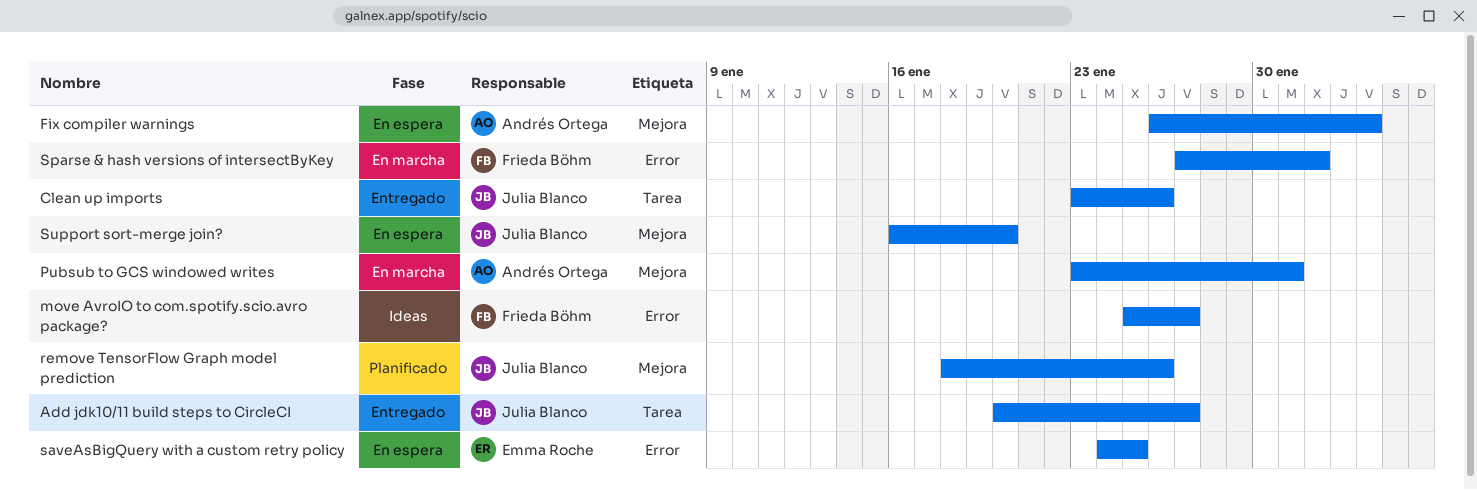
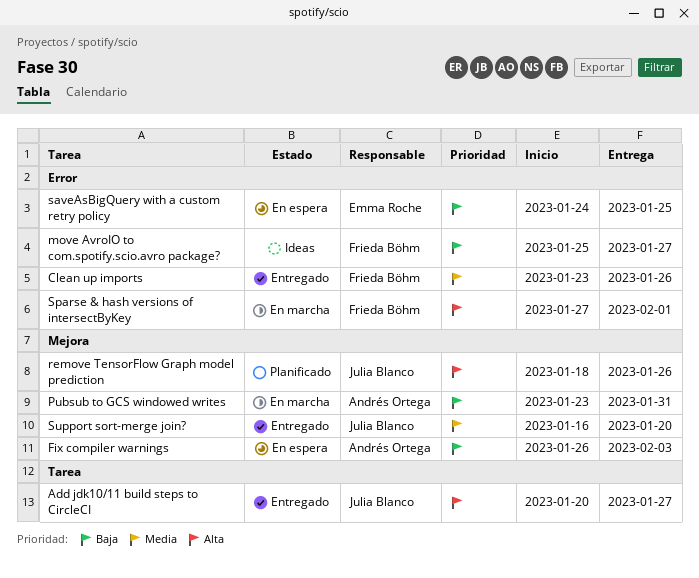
Clean up imports, owner: Julia Blanco -> Frieda Böhm
Clean up imports, label: Tarea -> Error
Support sort-merge join?, status: En espera -> Entregado

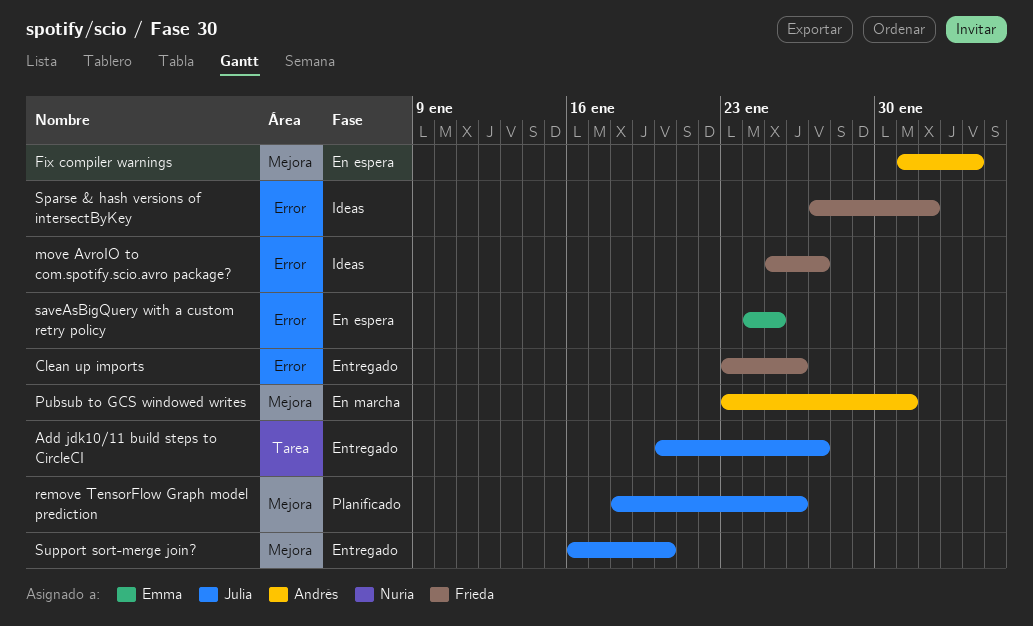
Fix compiler warnings, start: Jan 26 -> Jan 31
Sparse & hash versions of intersectByKey, status: En marcha -> Ideas

